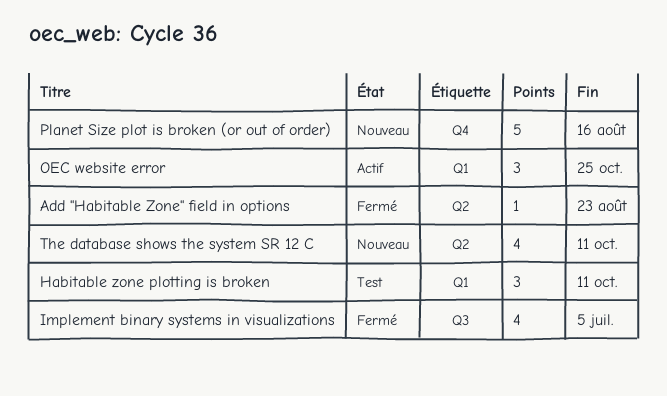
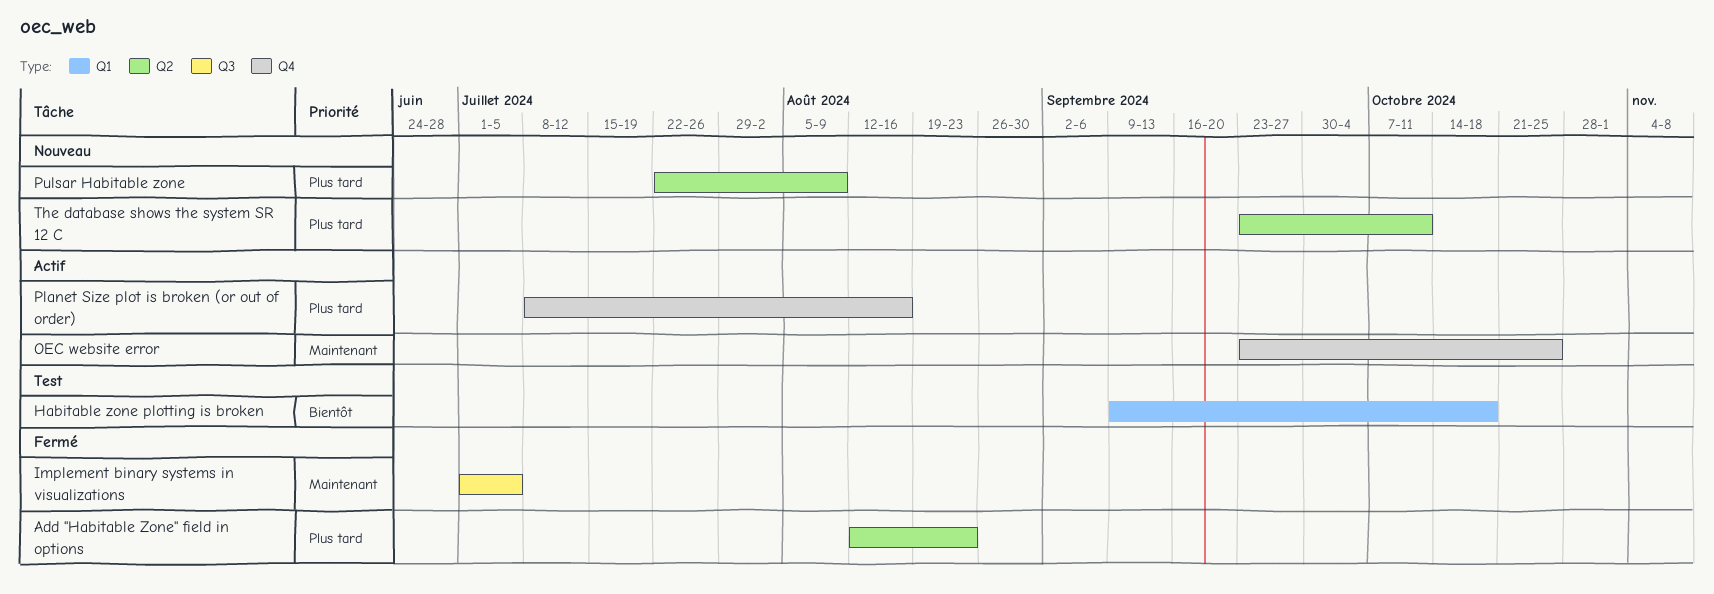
Habitable zone plotting is broken, due: Oct 11 -> Oct 18
OEC website error, label: Q1 -> Q4
Planet Size plot is broken (or out of order), status: Nouveau -> Actif
Pulsar Habitable zone: none -> present

